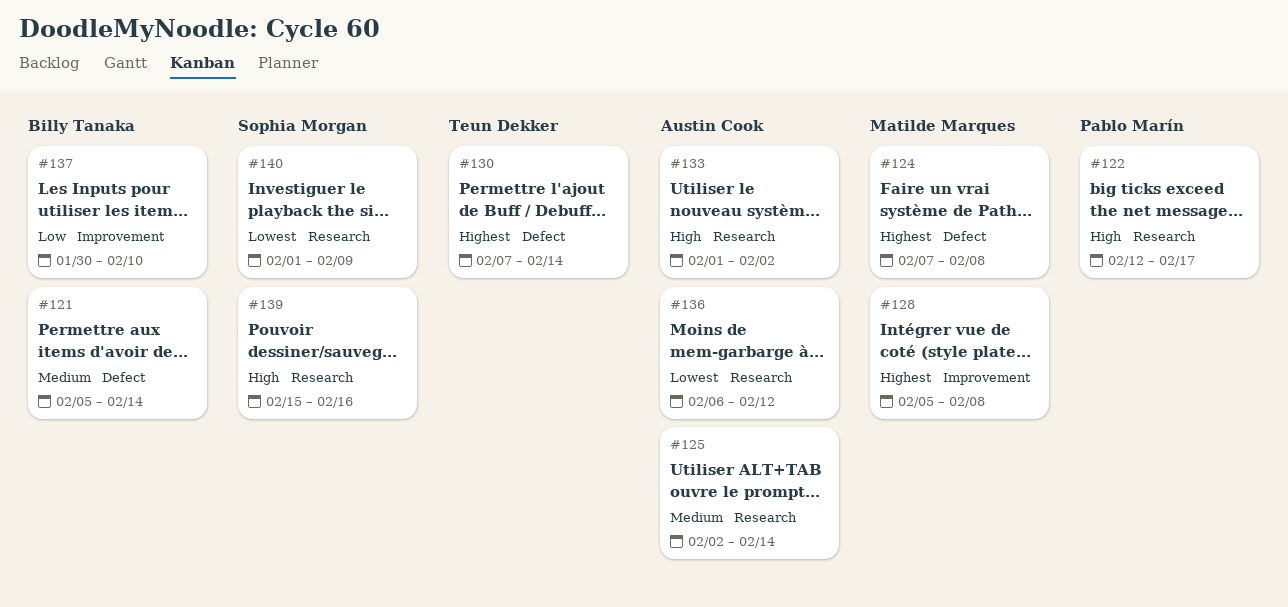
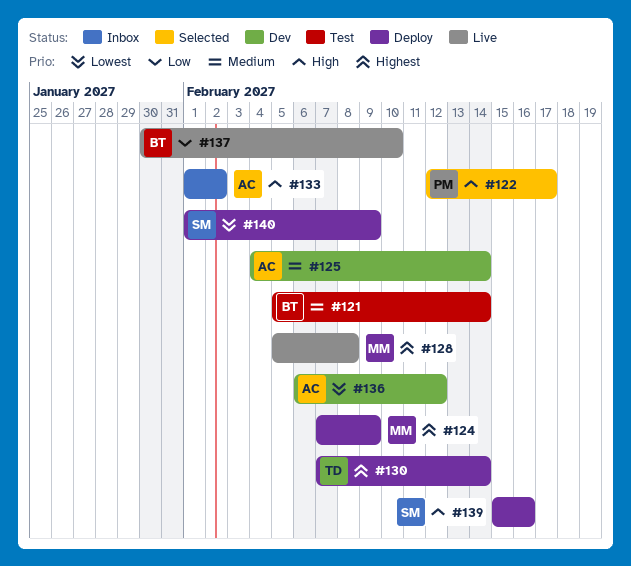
#124, due: Feb 8 -> Feb 9
#125, start: Feb 2 -> Feb 4

